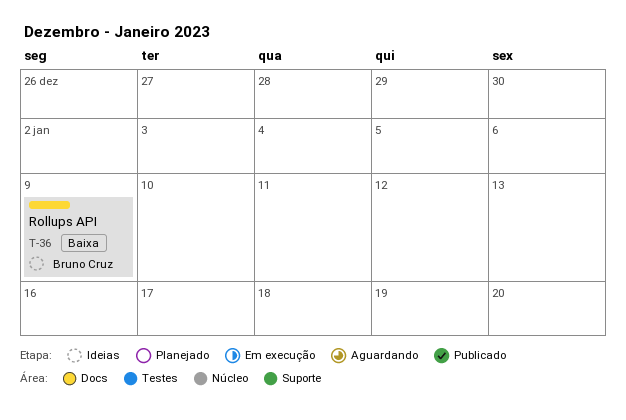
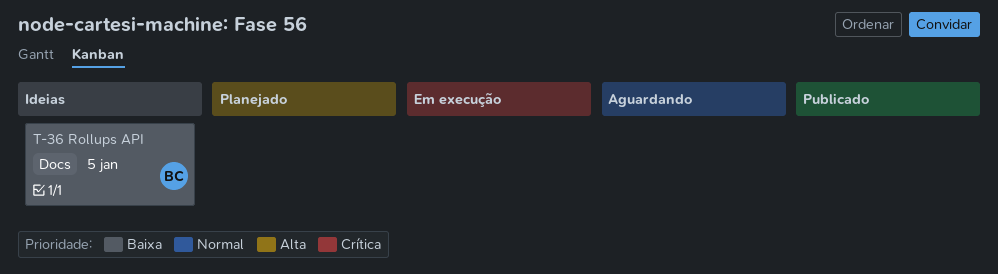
T-36, due: Jan 9 -> Jan 5

